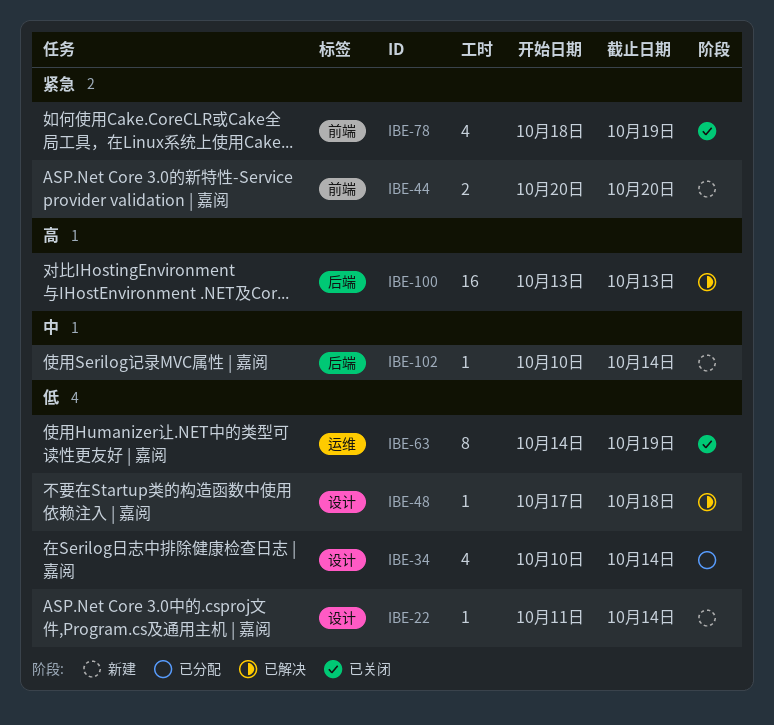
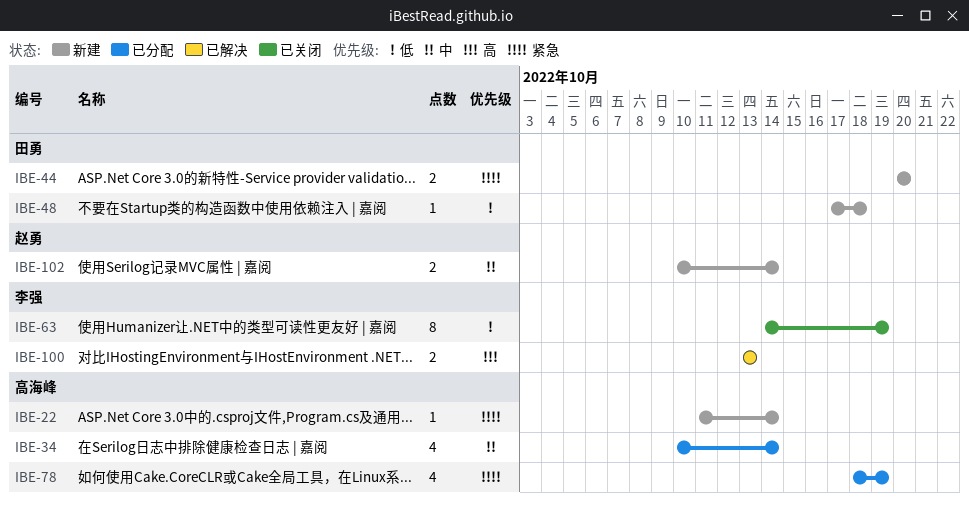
IBE-22, priority: 低 -> 紧急
IBE-34, priority: 低 -> 中
IBE-48, status: 已解决 -> 新建
IBE-78, status: 已关闭 -> 已分配
IBE-100, estimate: 16 -> 2
IBE-102, estimate: 1 -> 2

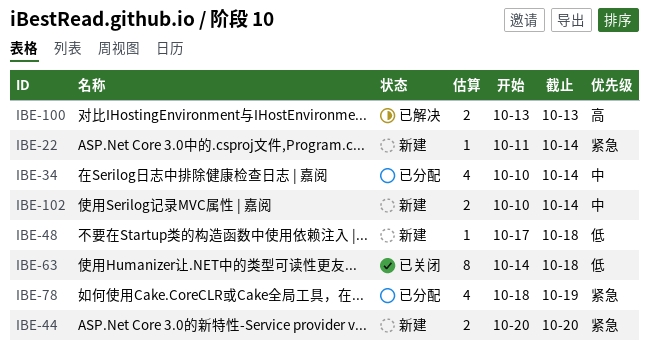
IBE-63, due: Oct 19 -> Oct 18

